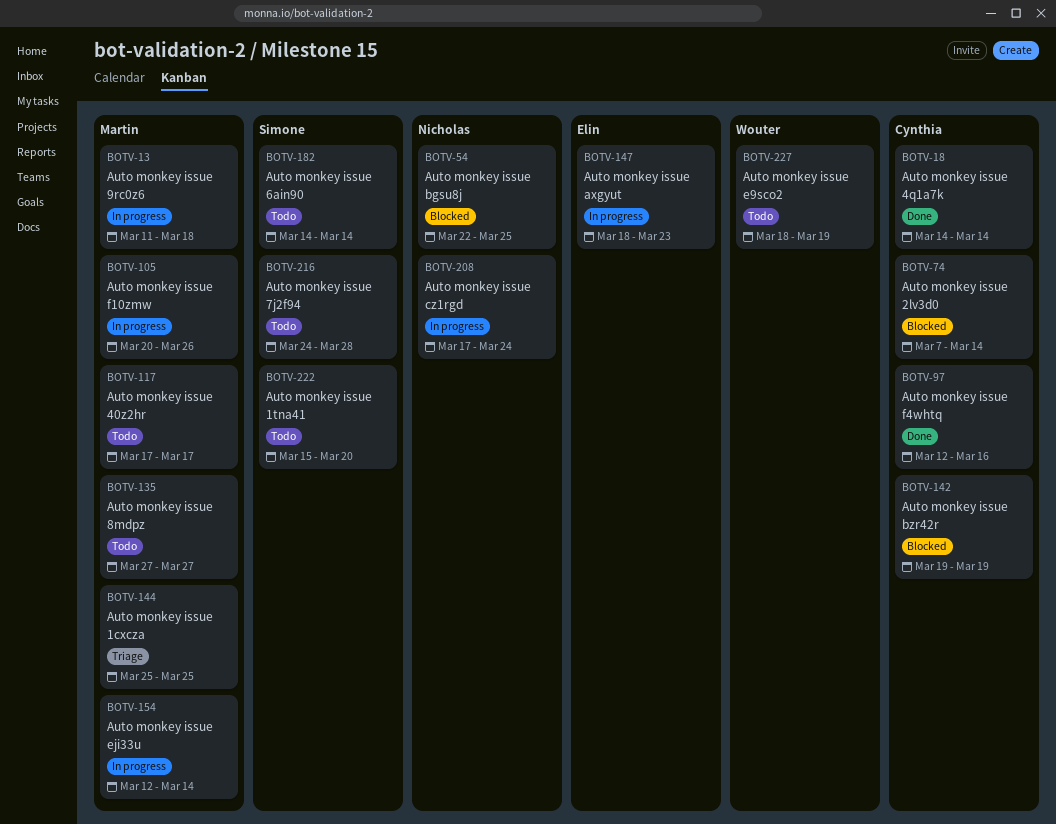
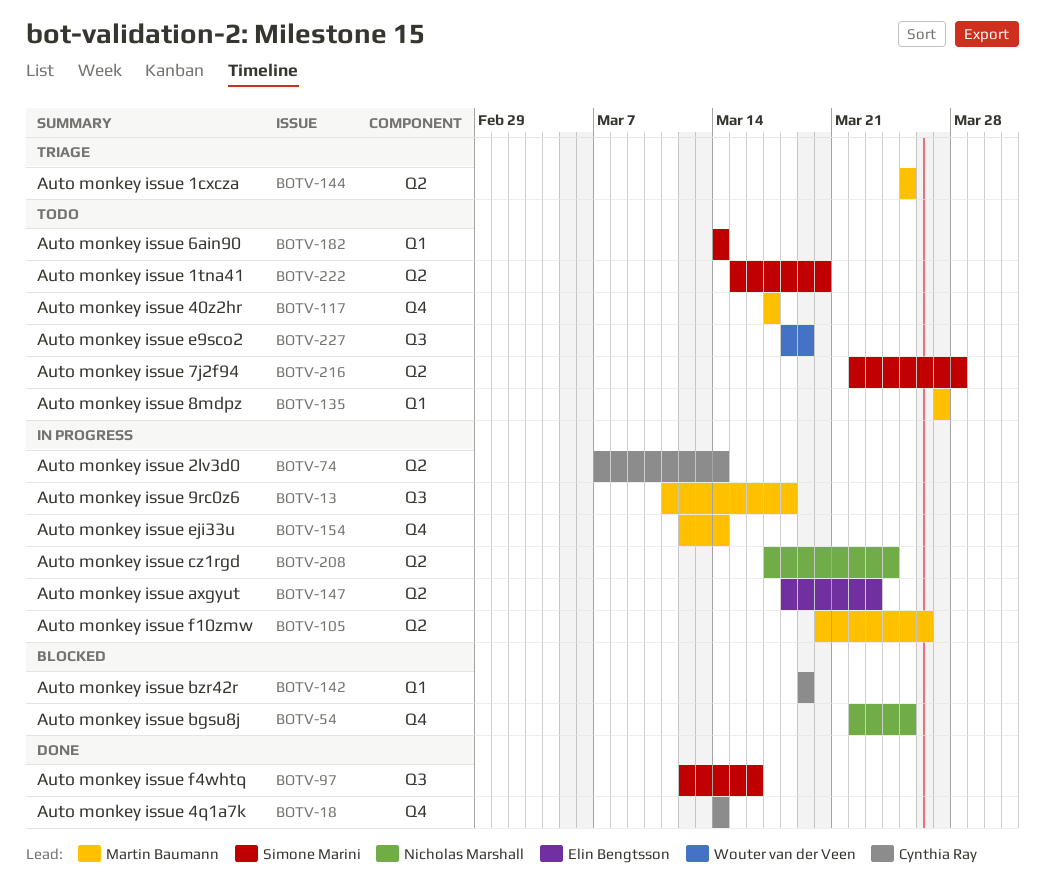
BOTV-74, status: Blocked -> In progress
BOTV-97, owner: Cynthia Ray -> Simone Marini
BOTV-216, start: Mar 24 -> Mar 22

